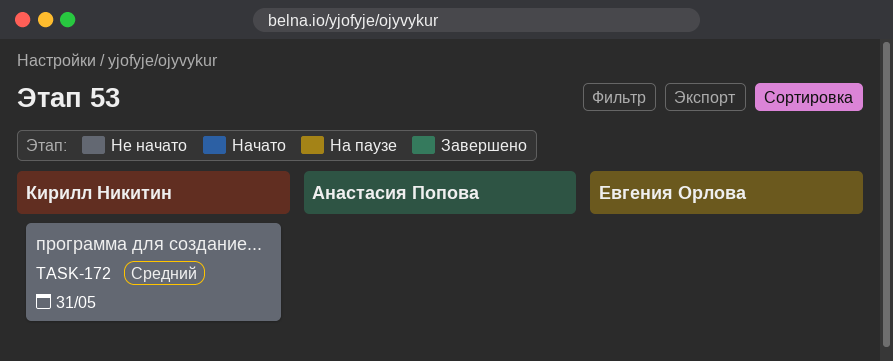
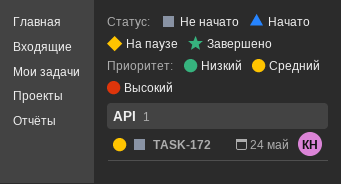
TASK-172, due: May 31 -> May 24

